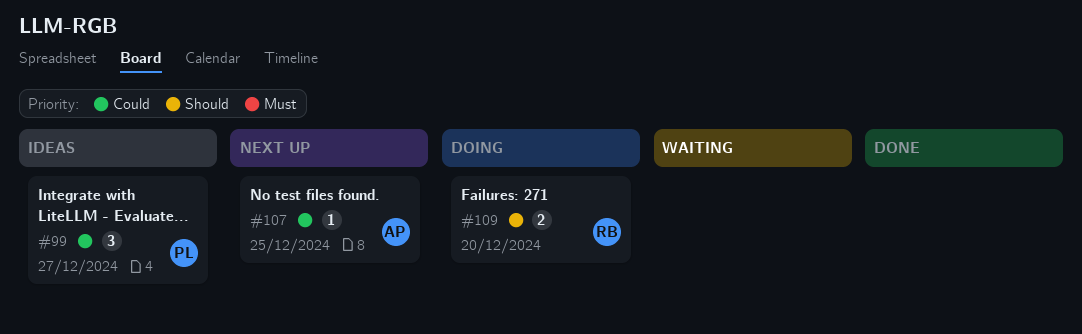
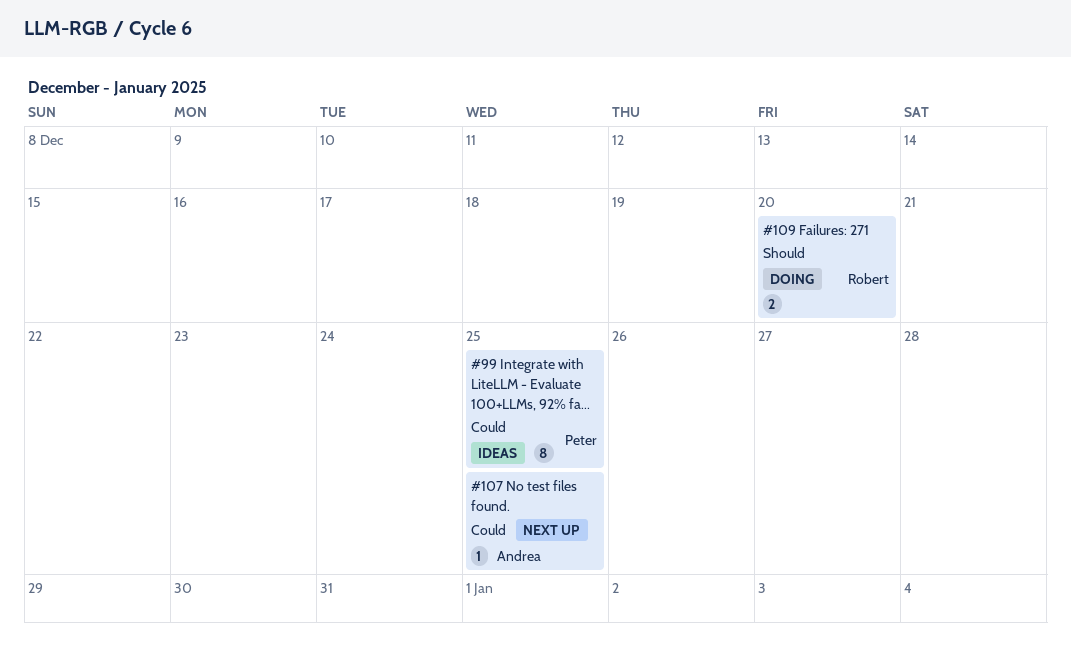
#99, estimate: 3 -> 8
#99, due: Dec 27 -> Dec 25

